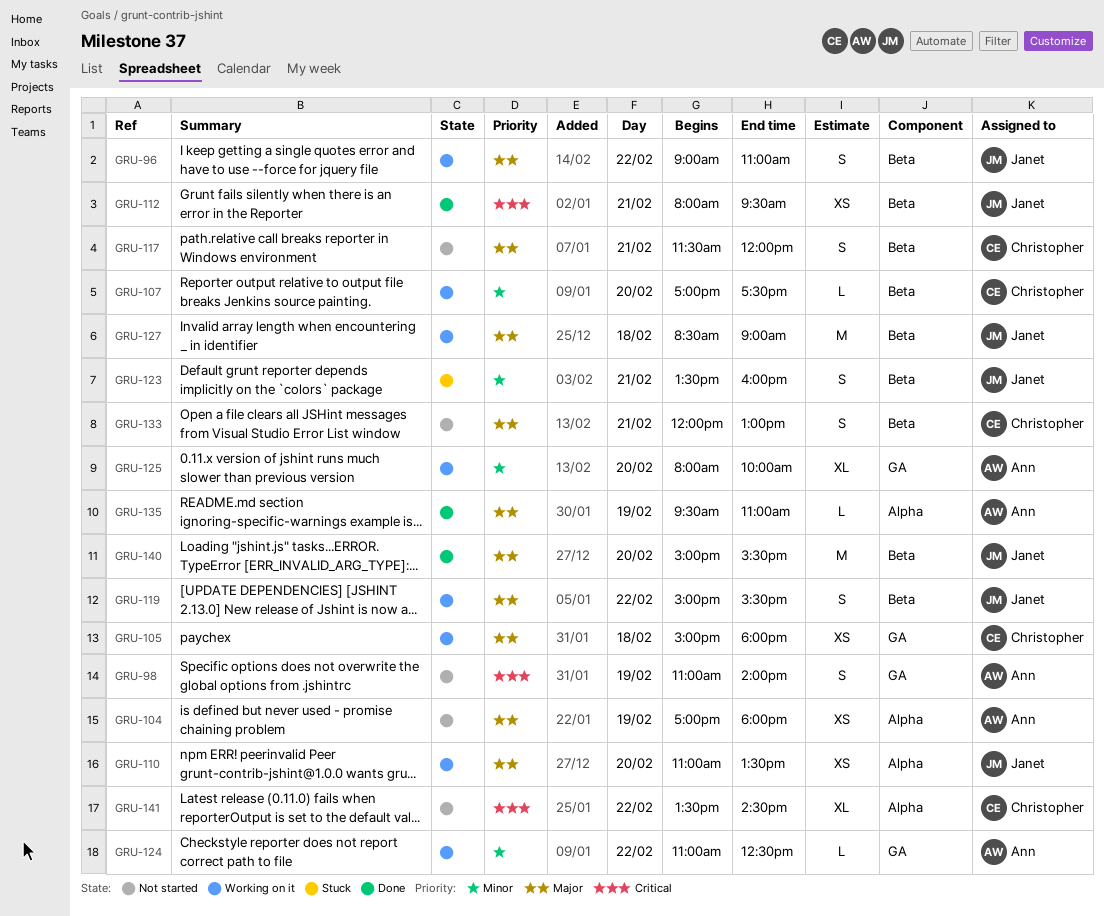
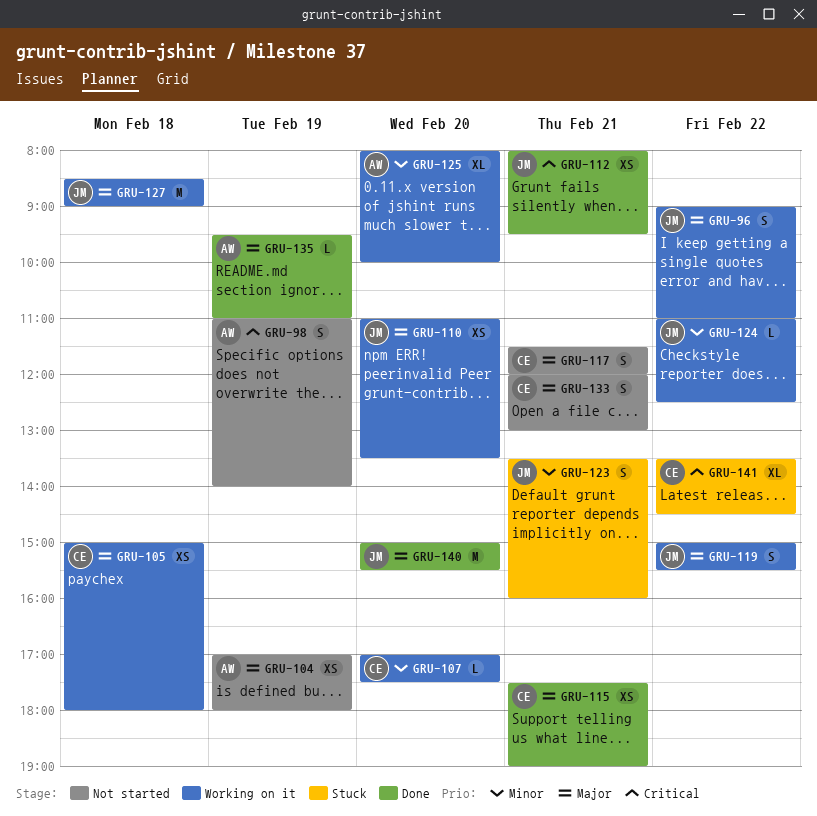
GRU-115: none -> present
GRU-124, owner: Ann -> Janet
GRU-141, status: Not started -> Stuck

